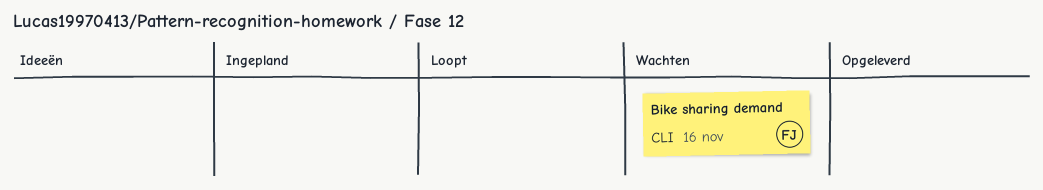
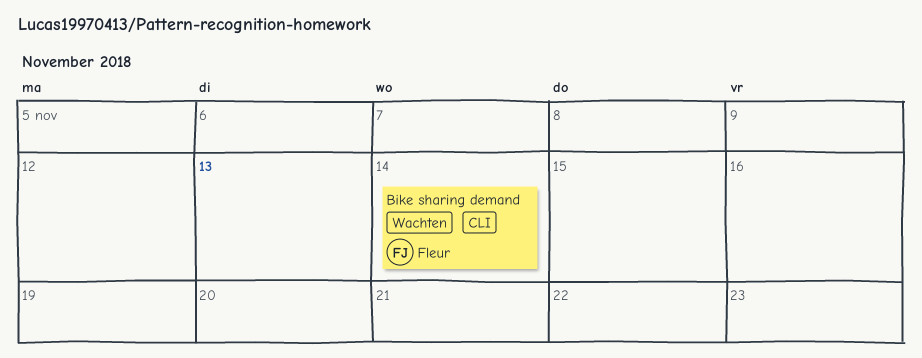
Bike sharing demand, due: Nov 16 -> Nov 14

